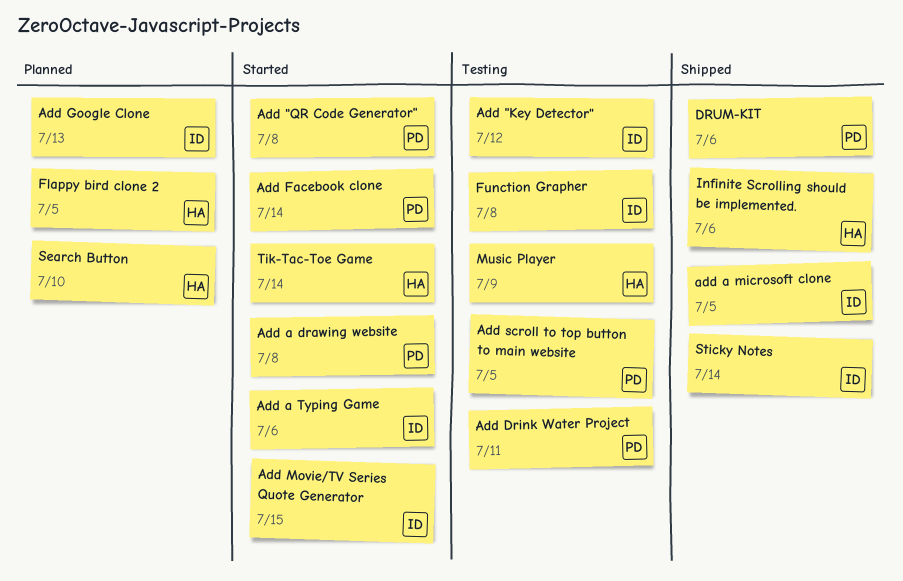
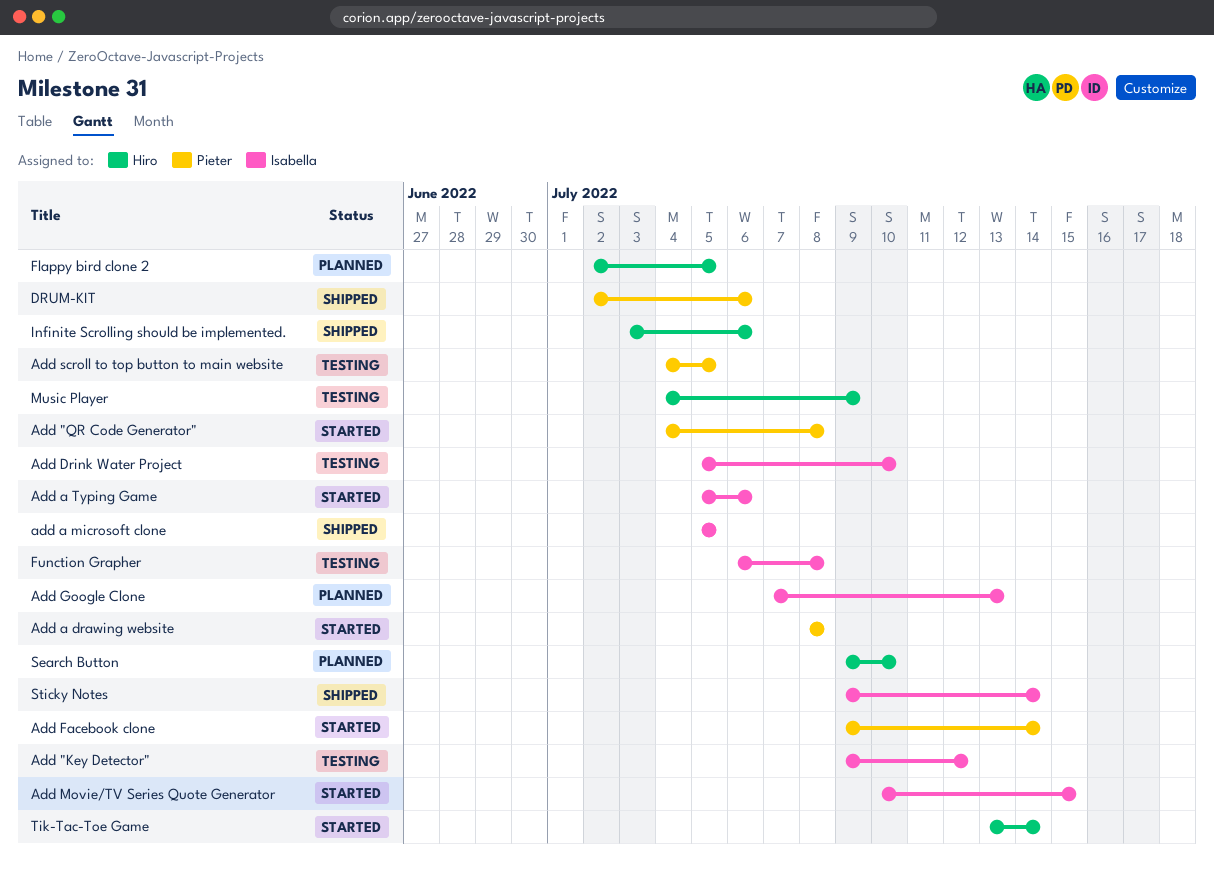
Add Drink Water Project, owner: Pieter -> Isabella
Add Drink Water Project, due: Jul 11 -> Jul 10

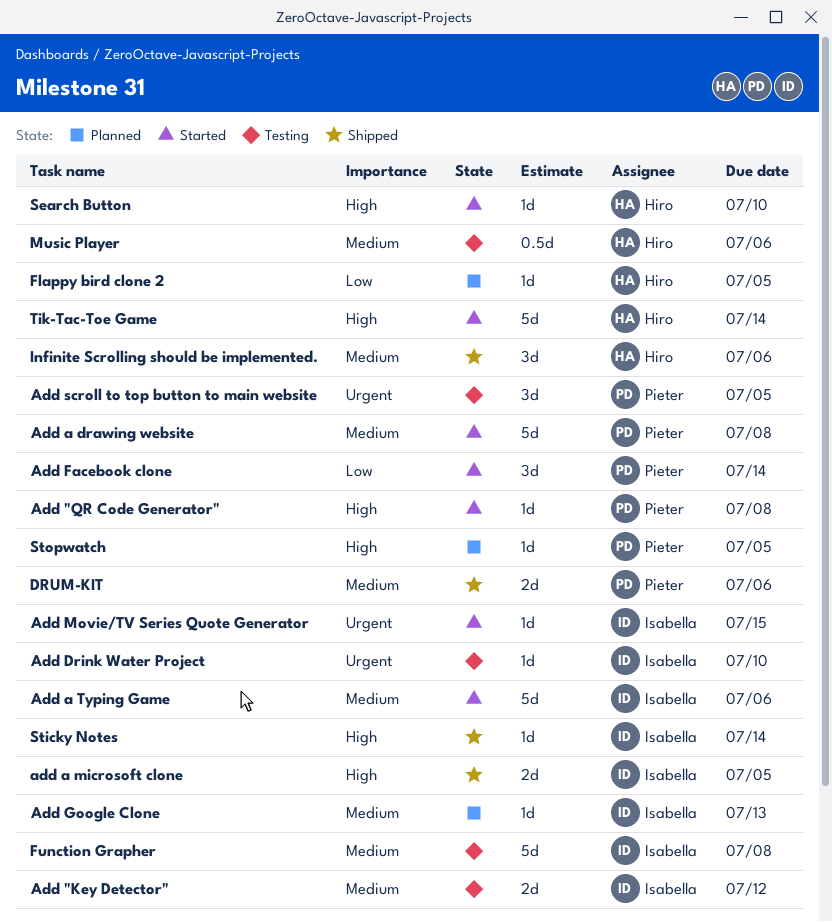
Music Player, due: Jul 9 -> Jul 6
Search Button, status: Planned -> Started
Stopwatch: none -> present

